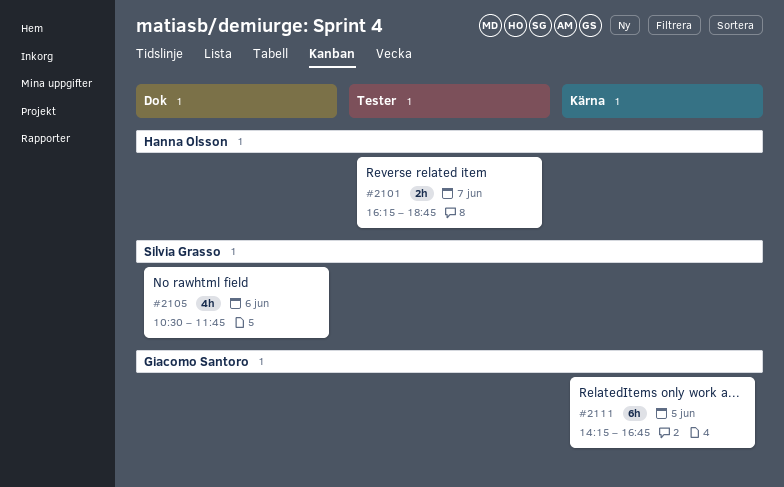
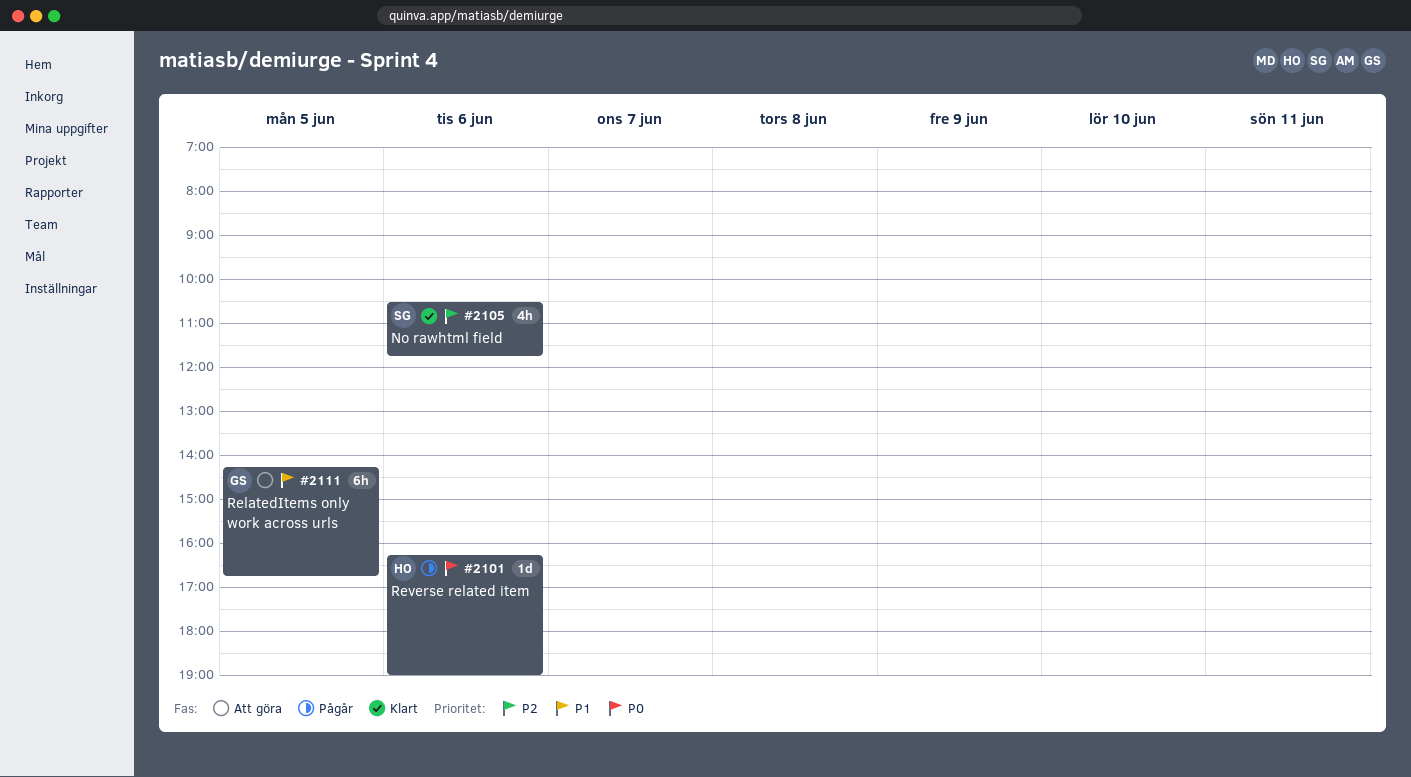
#2101, estimate: 2h -> 1d
#2101, day: Jun 7 -> Jun 6
#2101, ends: 18:45 -> 19:00

